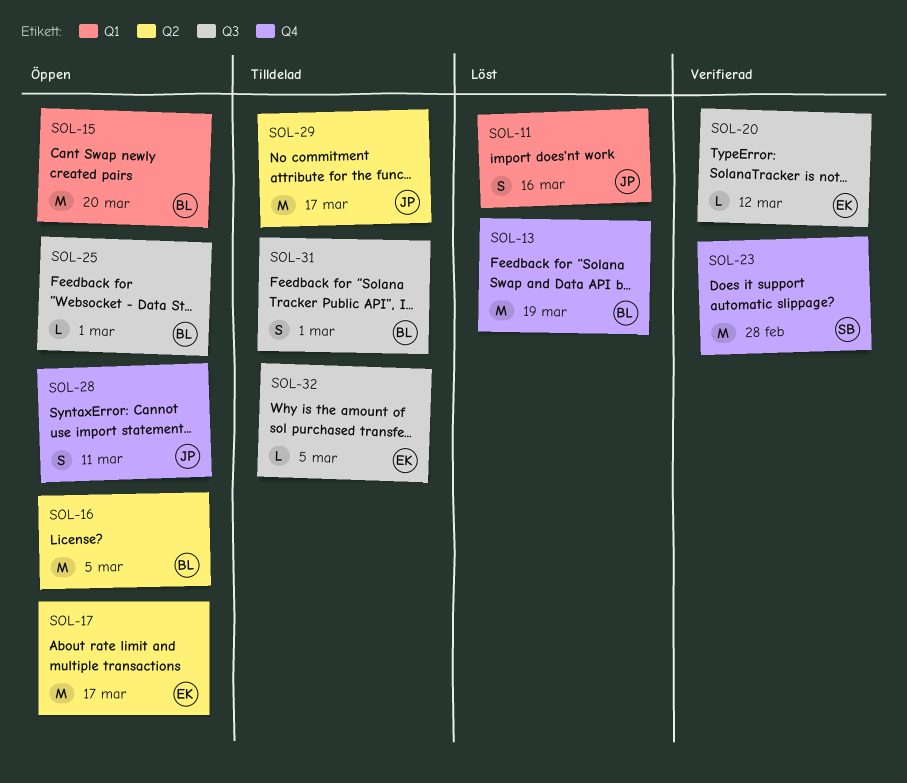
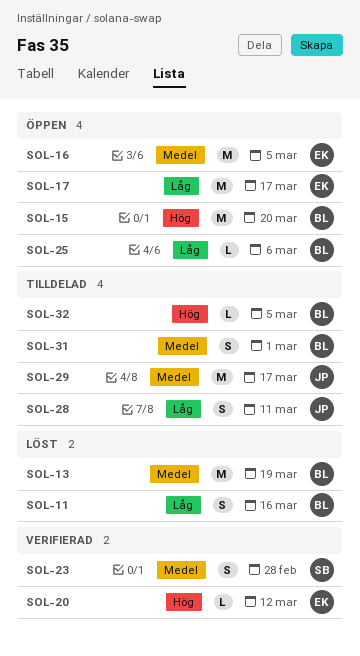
SOL-11, owner: JP -> BL
SOL-16, owner: BL -> EK
SOL-23, estimate: M -> S
SOL-25, due: Mar 1 -> Mar 6
SOL-28, status: Öppen -> Tilldelad
SOL-32, owner: EK -> BL

